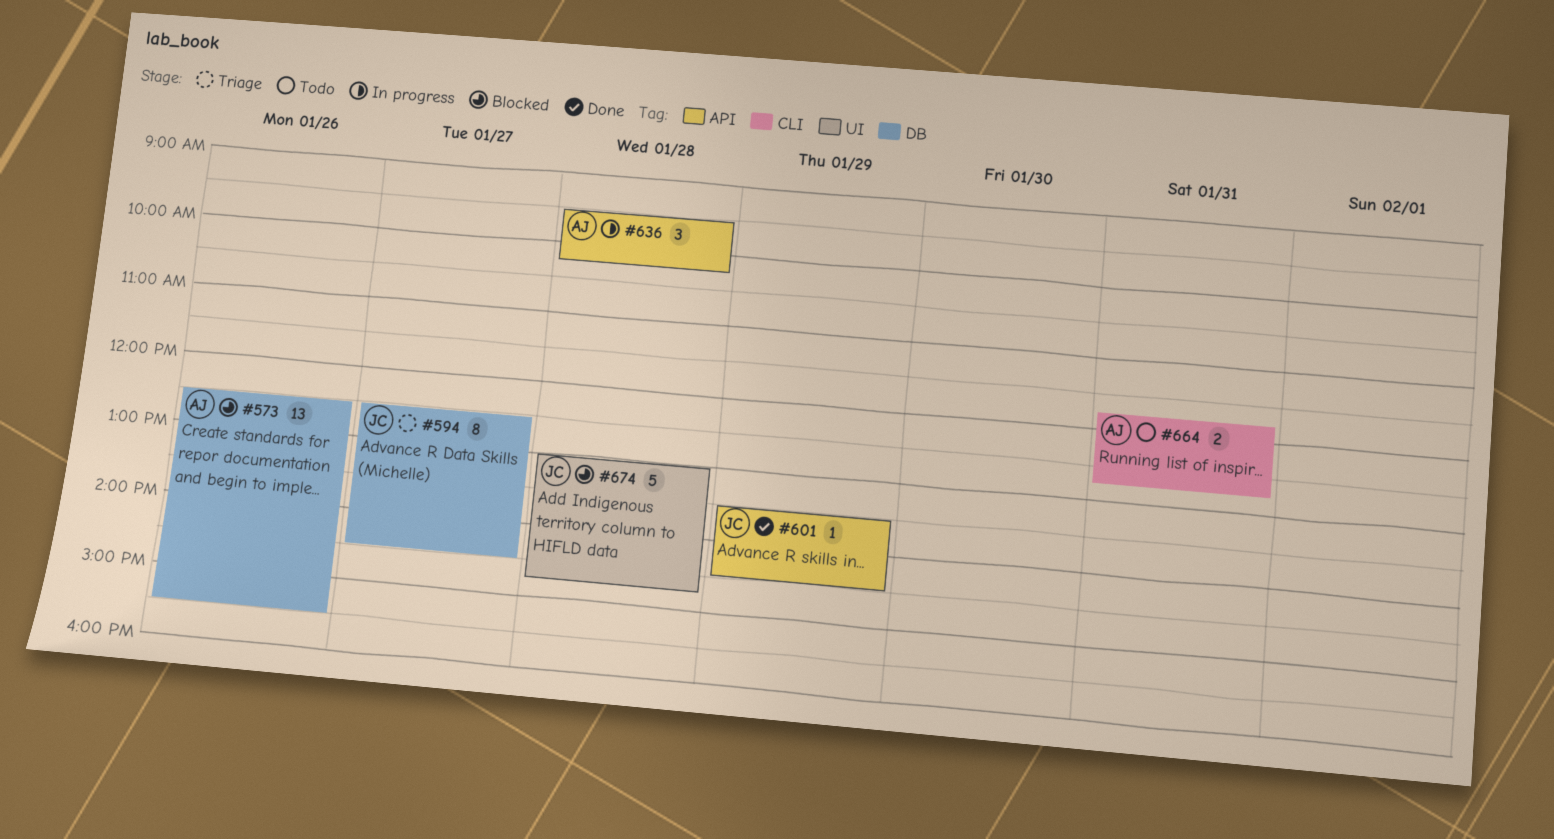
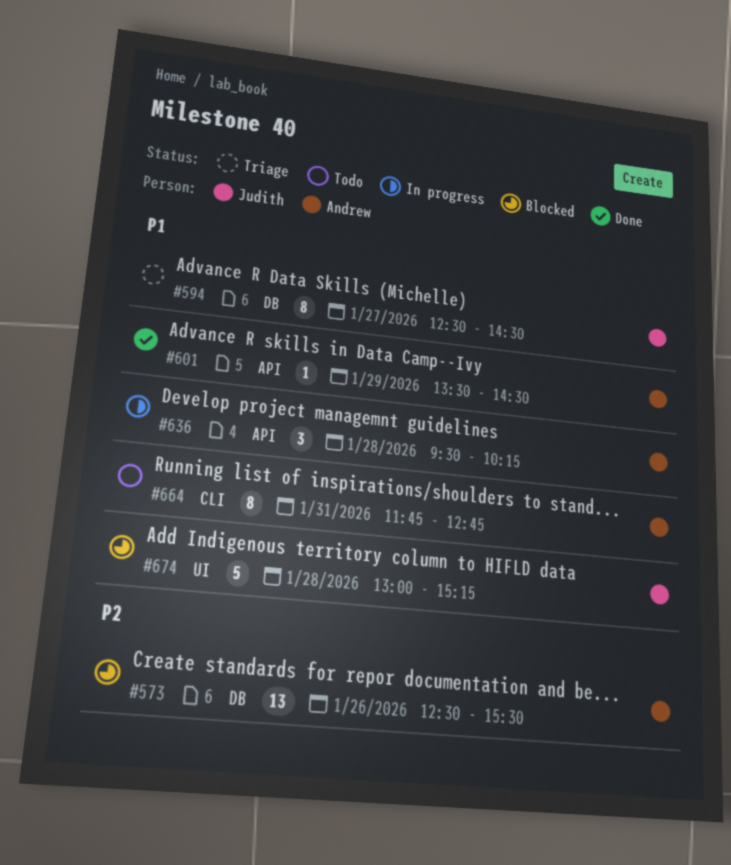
#601, owner: Judith -> Andrew
#664, estimate: 2 -> 8
#674, ends: 14:45 -> 15:15

